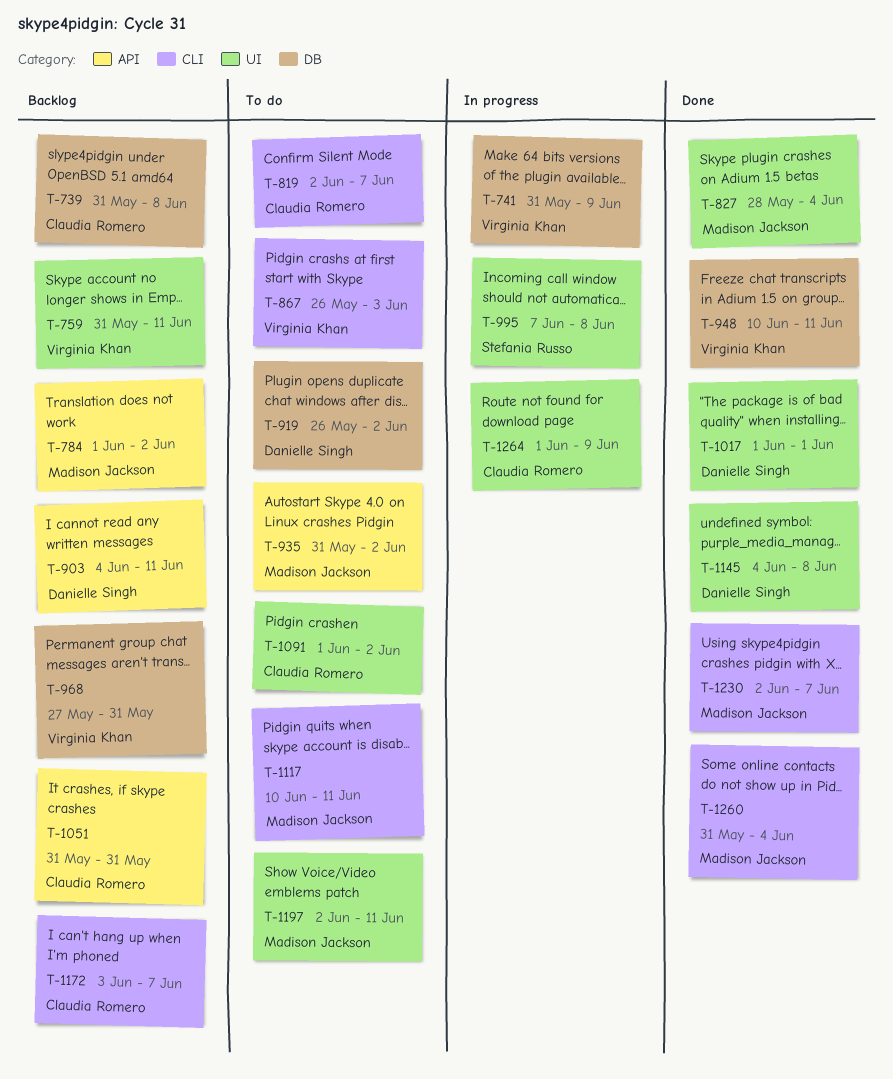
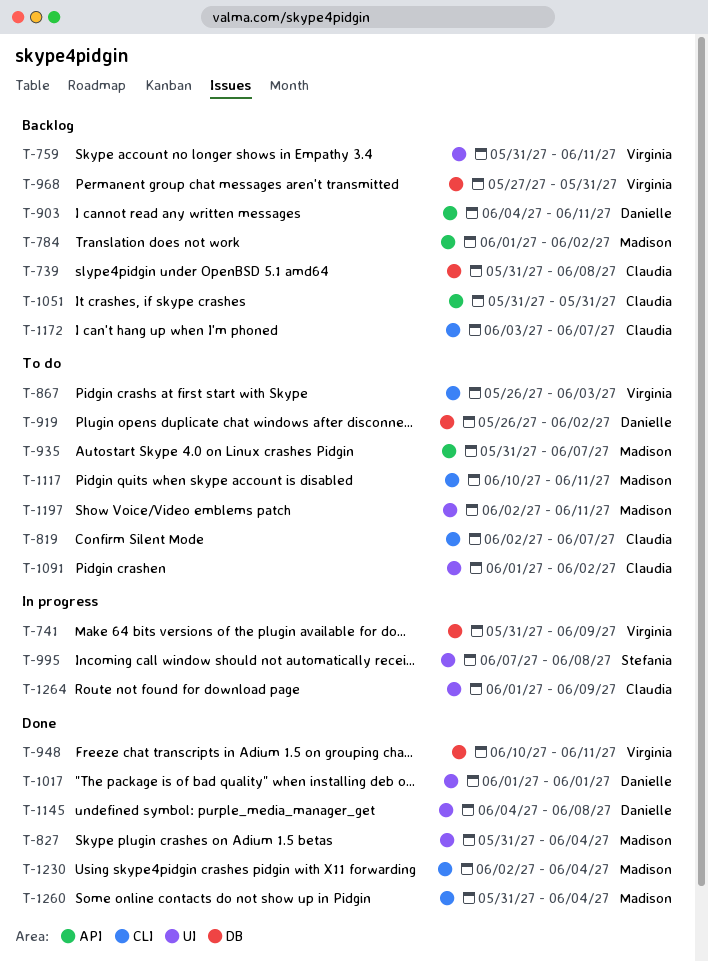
T-827, start: May 28 -> May 31
T-935, due: Jun 2 -> Jun 7
T-1230, due: Jun 7 -> Jun 4

